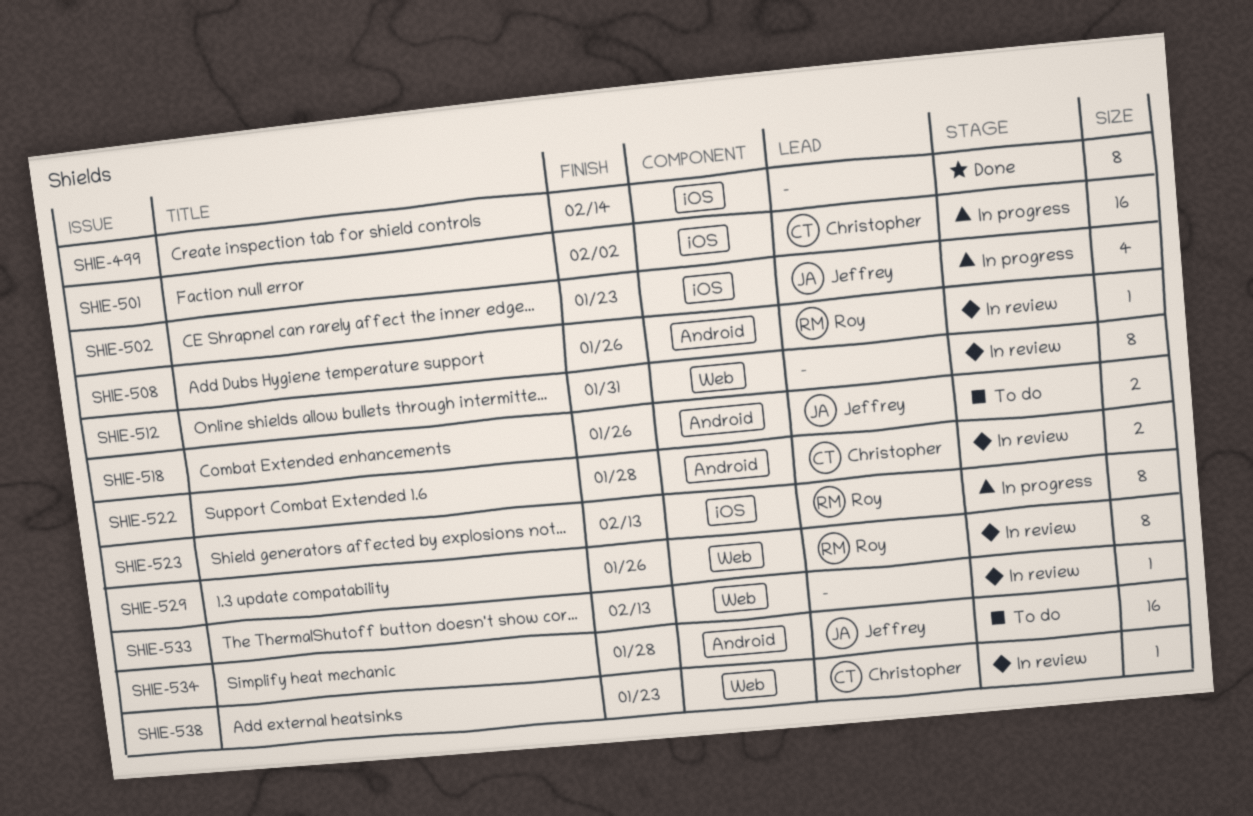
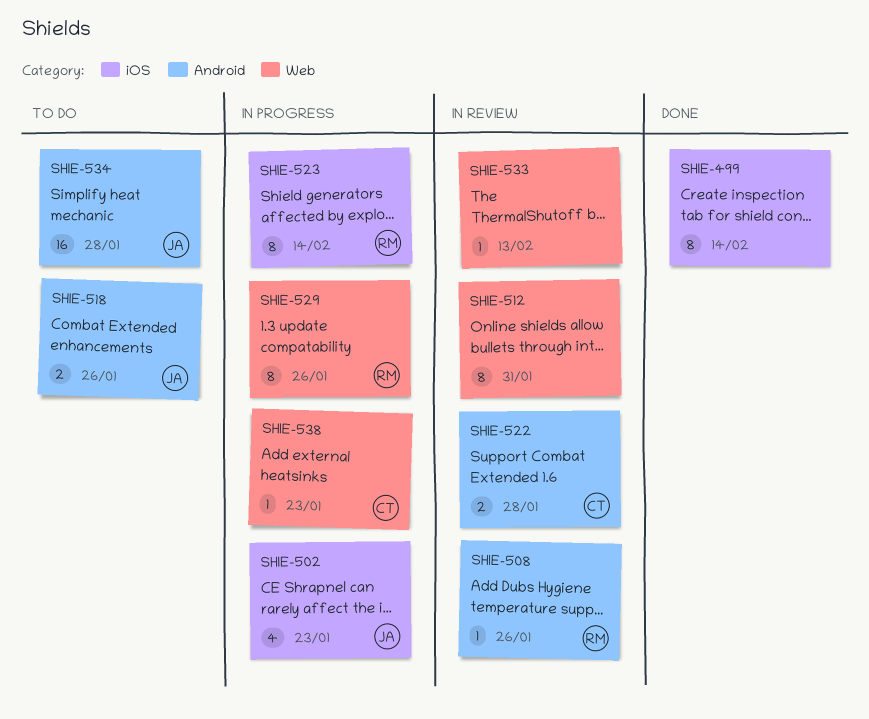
SHIE-501: present -> none
SHIE-523, due: Feb 13 -> Feb 14
SHIE-529, status: In review -> In progress
SHIE-538, status: In review -> In progress

